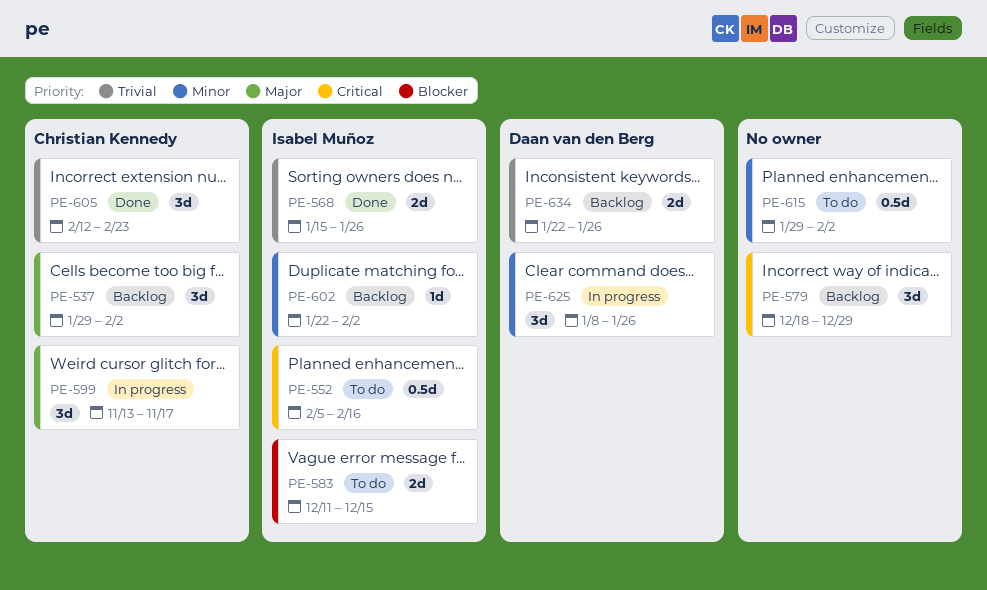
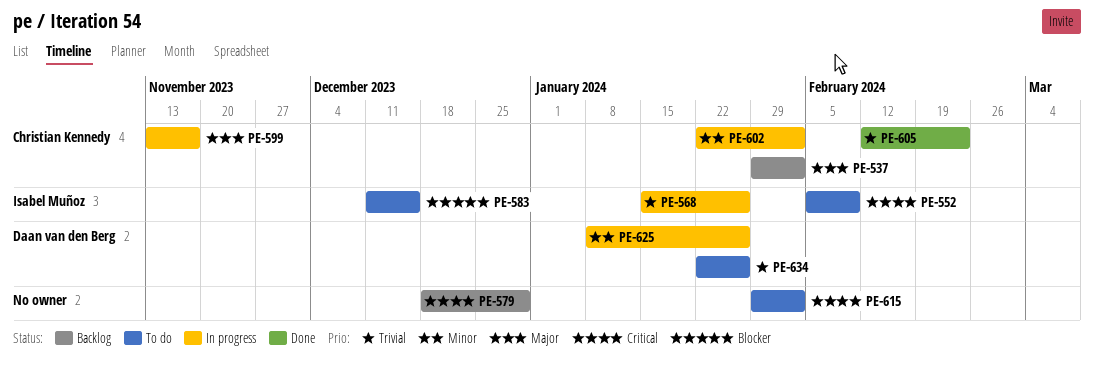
PE-552, due: Feb 16 -> Feb 9
PE-568, status: Done -> In progress
PE-602, status: Backlog -> In progress
PE-602, owner: Isabel Muñoz -> Christian Kennedy
PE-615, priority: Minor -> Critical
PE-634, status: Backlog -> To do

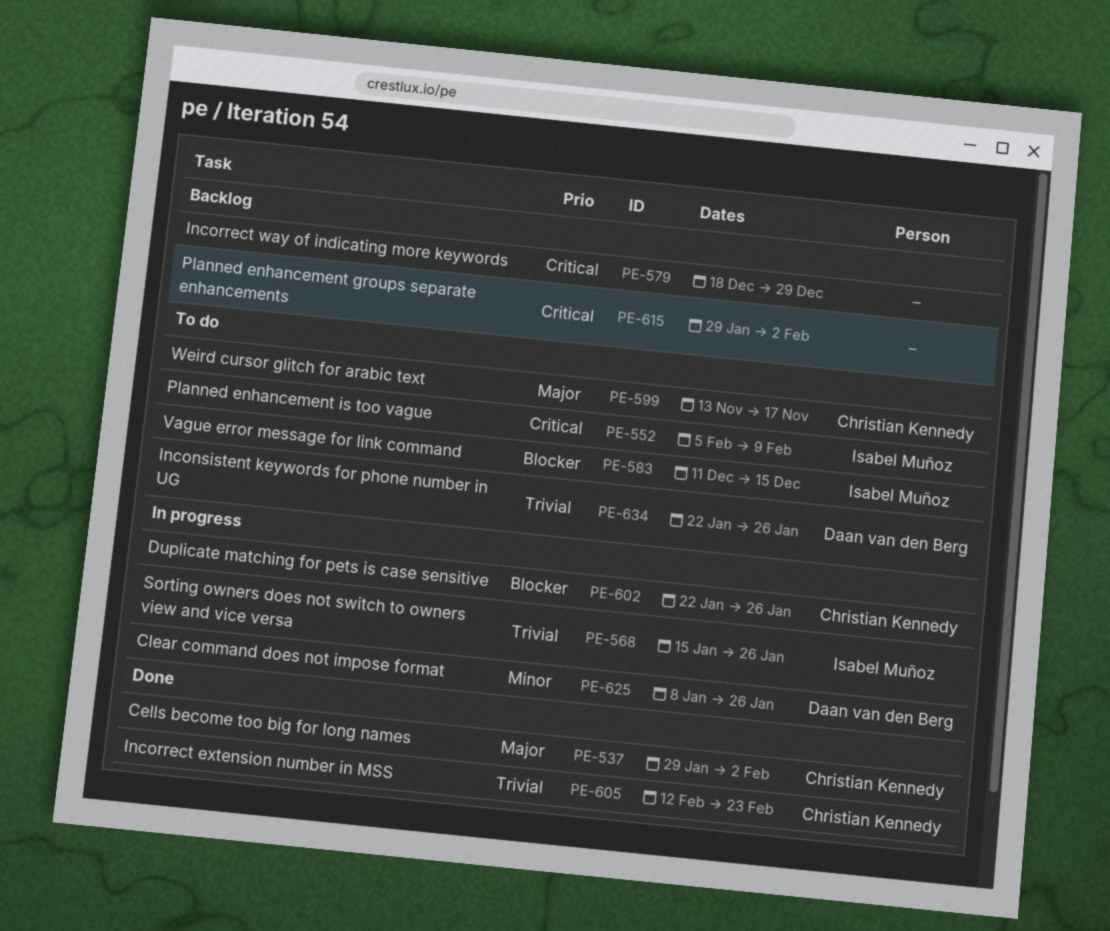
PE-537, status: Backlog -> Done
PE-599, status: In progress -> To do
PE-602, priority: Minor -> Blocker
PE-602, due: Feb 2 -> Jan 26
PE-615, status: To do -> Backlog

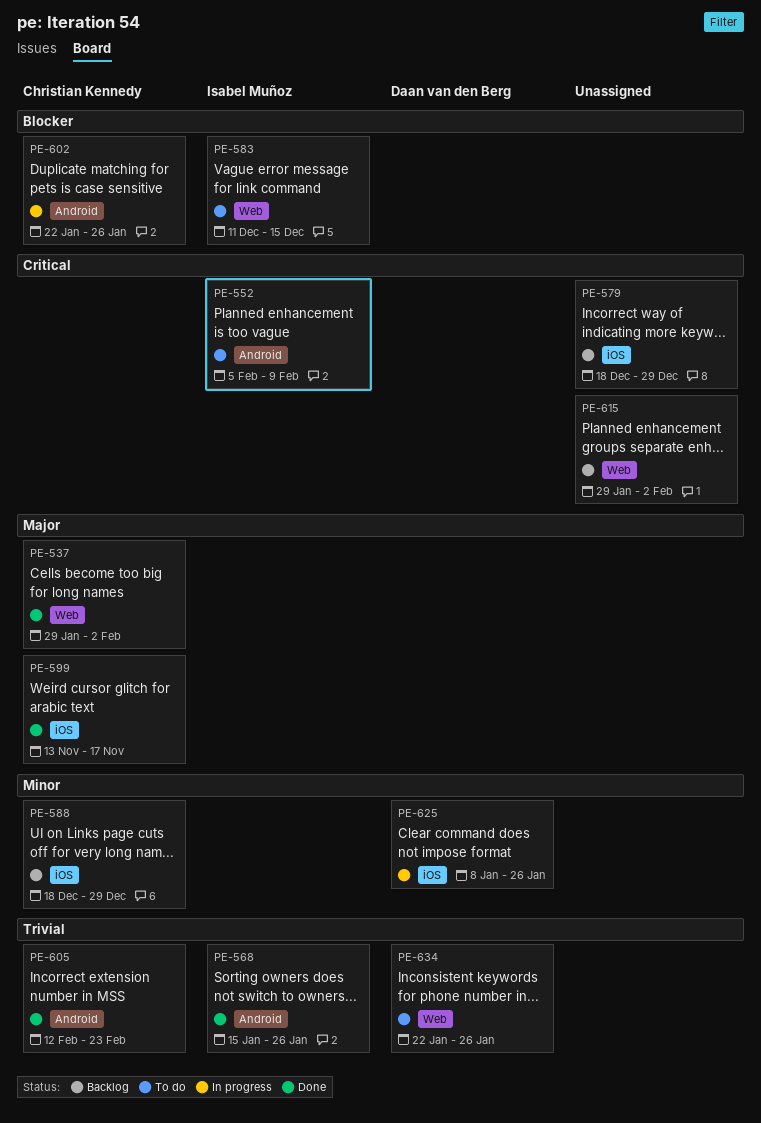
PE-568, status: In progress -> Done
PE-588: none -> present
PE-599, status: To do -> Done

